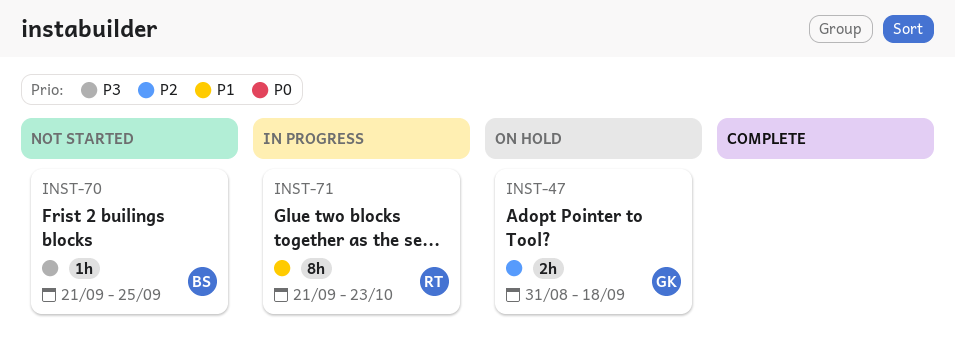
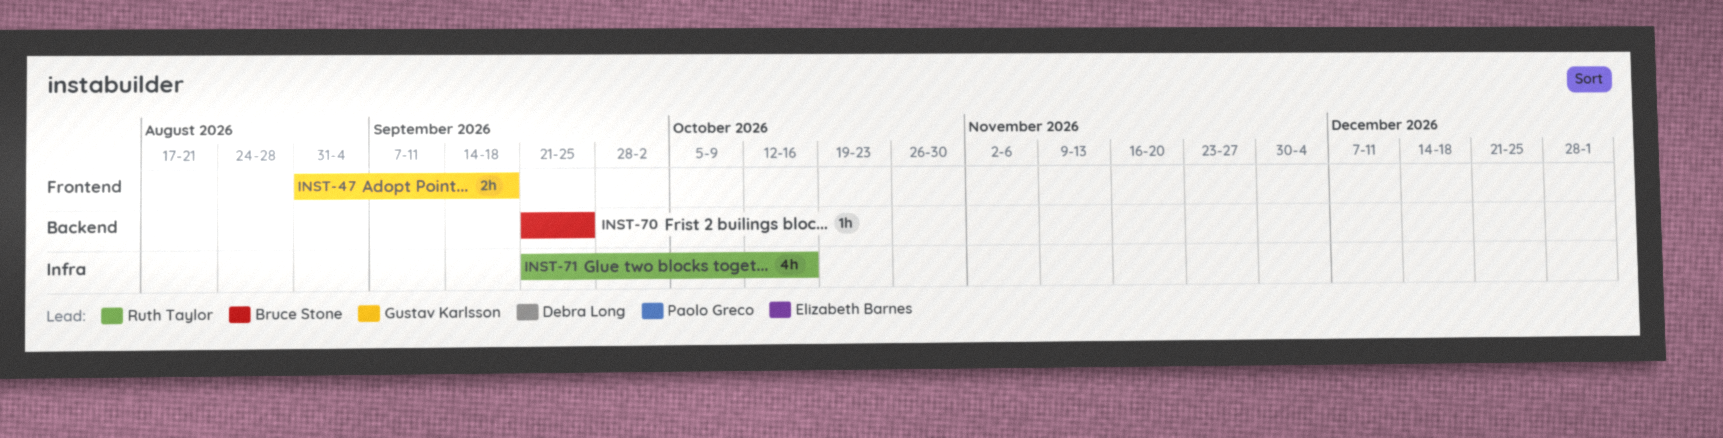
INST-71, estimate: 8h -> 4h
INST-71, due: Oct 23 -> Oct 16

